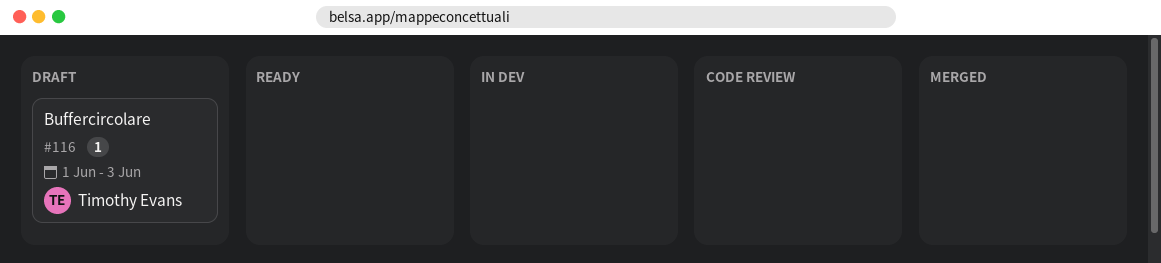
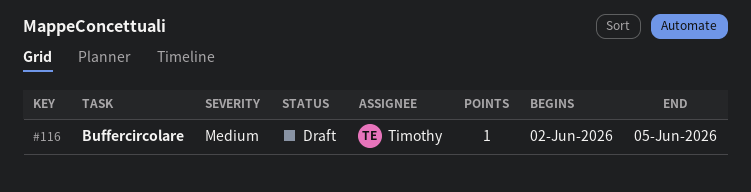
#116, start: Jun 1 -> Jun 2
#116, due: Jun 3 -> Jun 5

